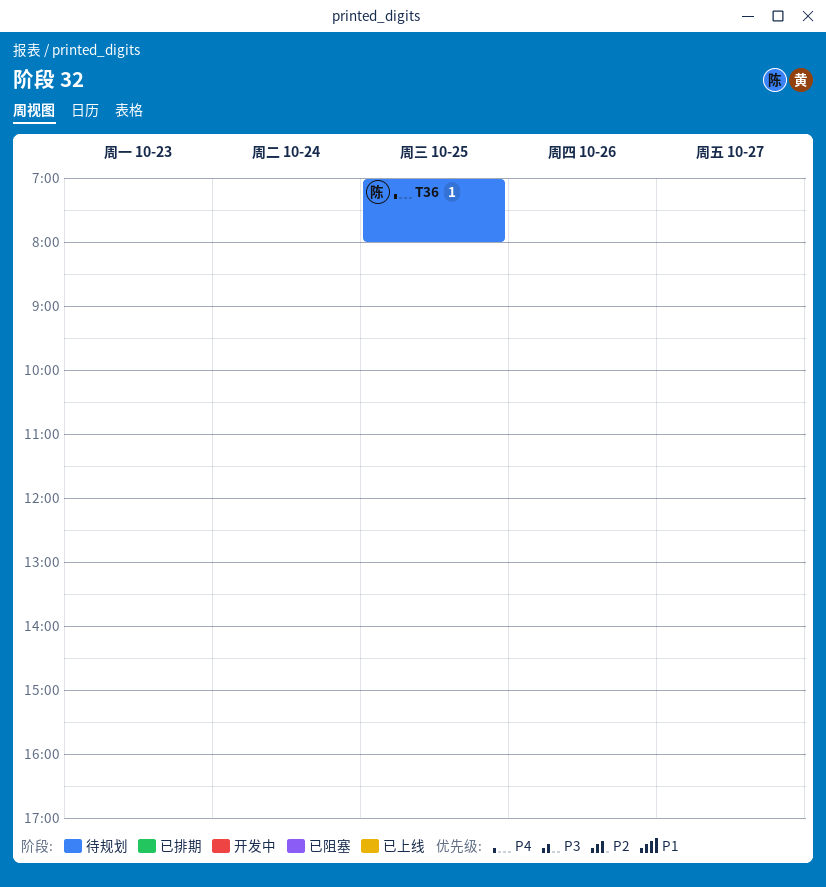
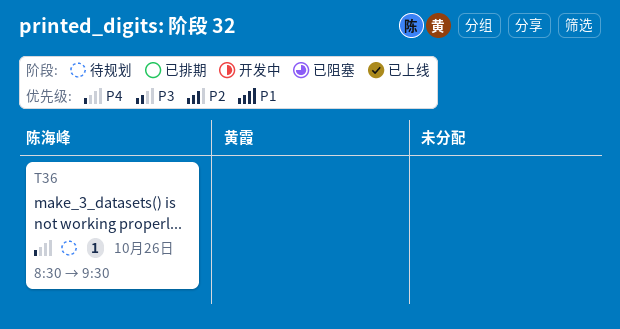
T36, day: Oct 25 -> Oct 26
T36, begins: 07:00 -> 08:30
T36, ends: 08:00 -> 09:30

